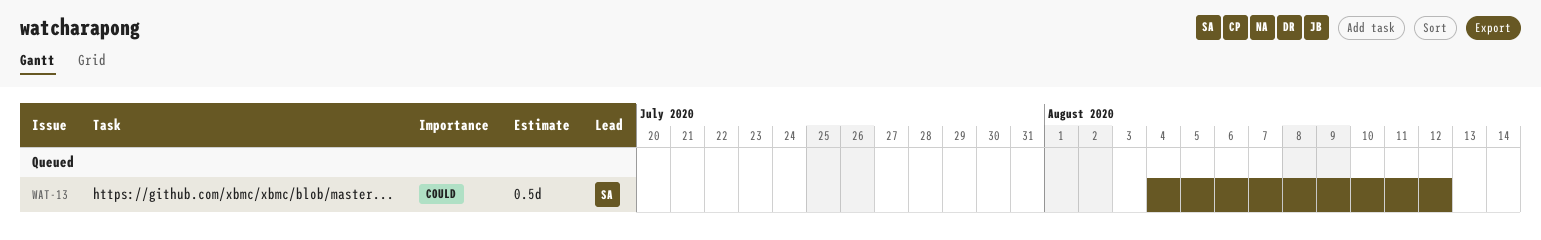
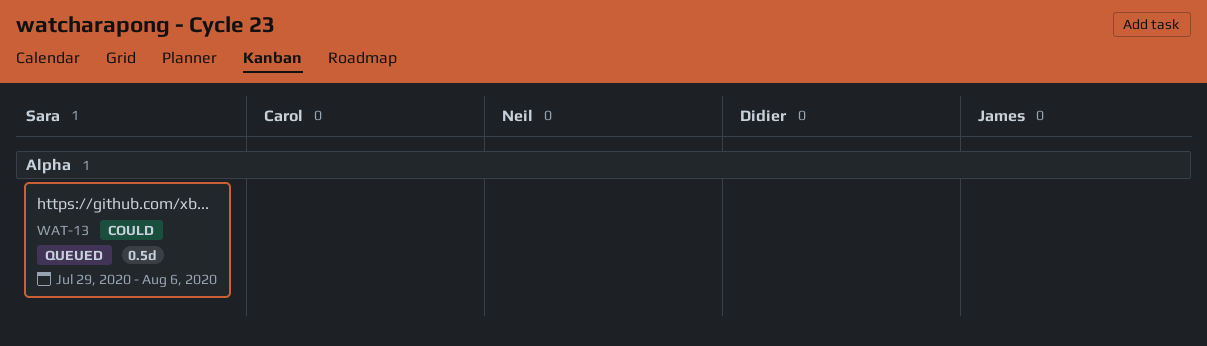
WAT-13, start: Aug 4 -> Jul 29
WAT-13, due: Aug 12 -> Aug 6

